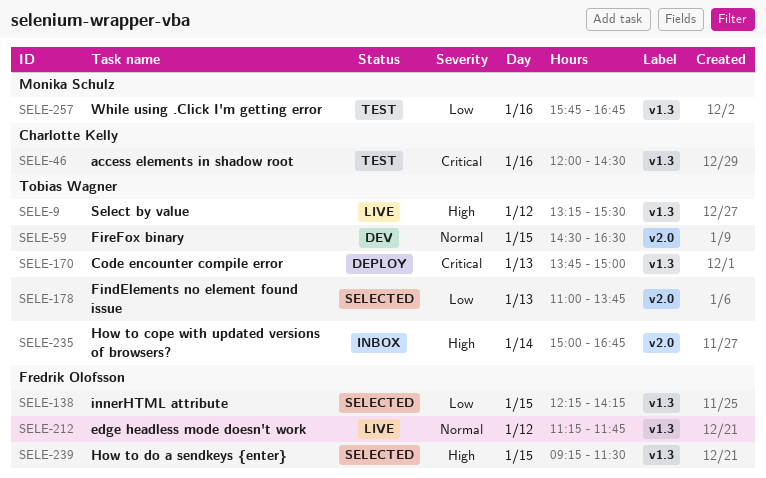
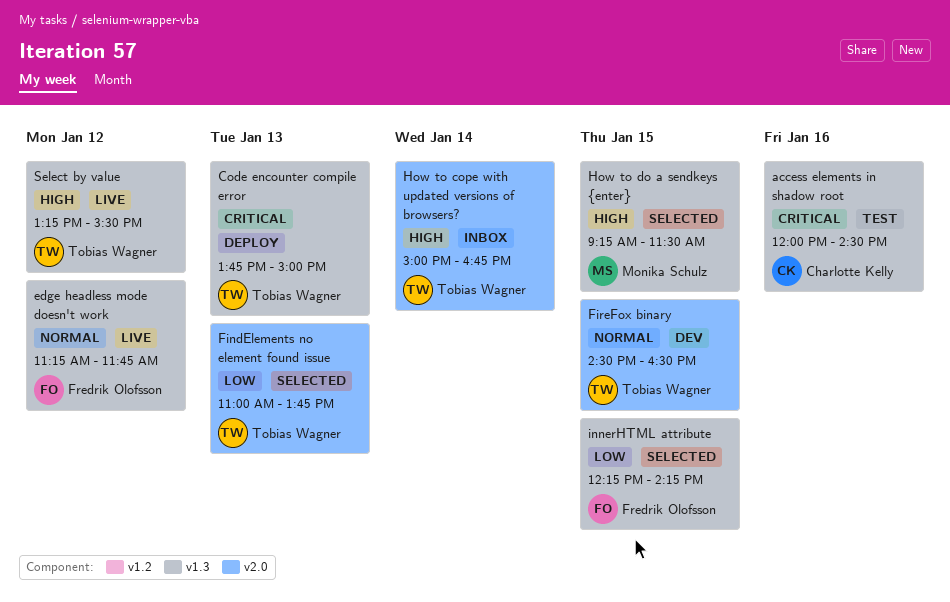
How to do a sendkeys {enter}, owner: Fredrik Olofsson -> Monika Schulz
While using .Click I'm getting error: present -> none

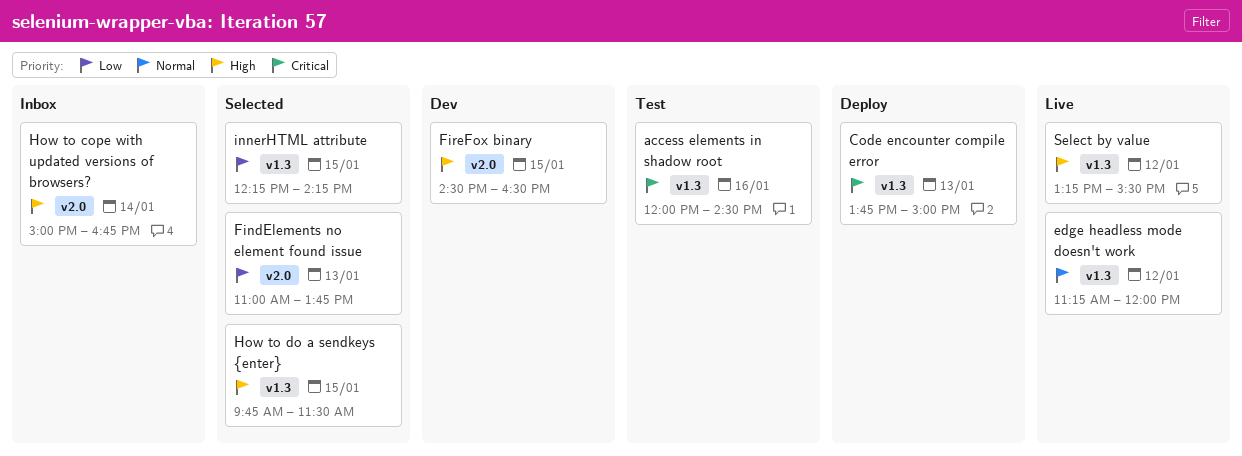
edge headless mode doesn't work, ends: 11:45 -> 12:00
FireFox binary, priority: Normal -> High
How to do a sendkeys {enter}, begins: 09:15 -> 09:45

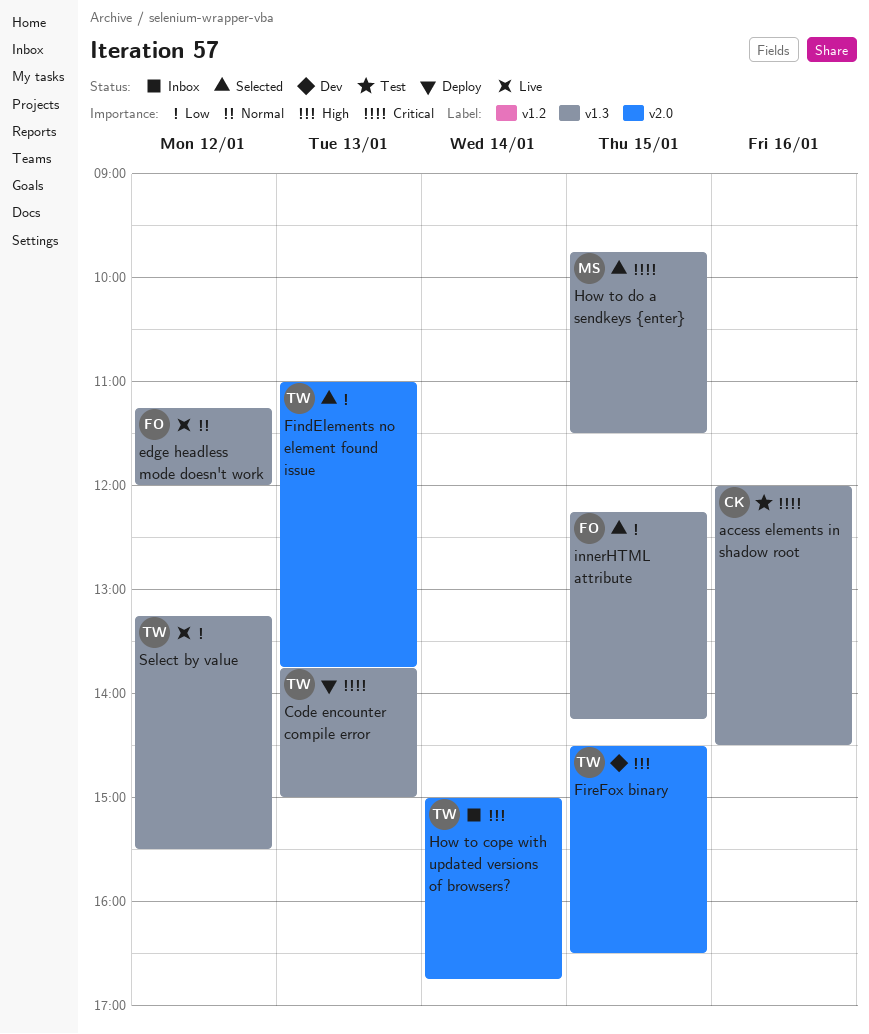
How to do a sendkeys {enter}, priority: High -> Critical
Select by value, priority: High -> Low

